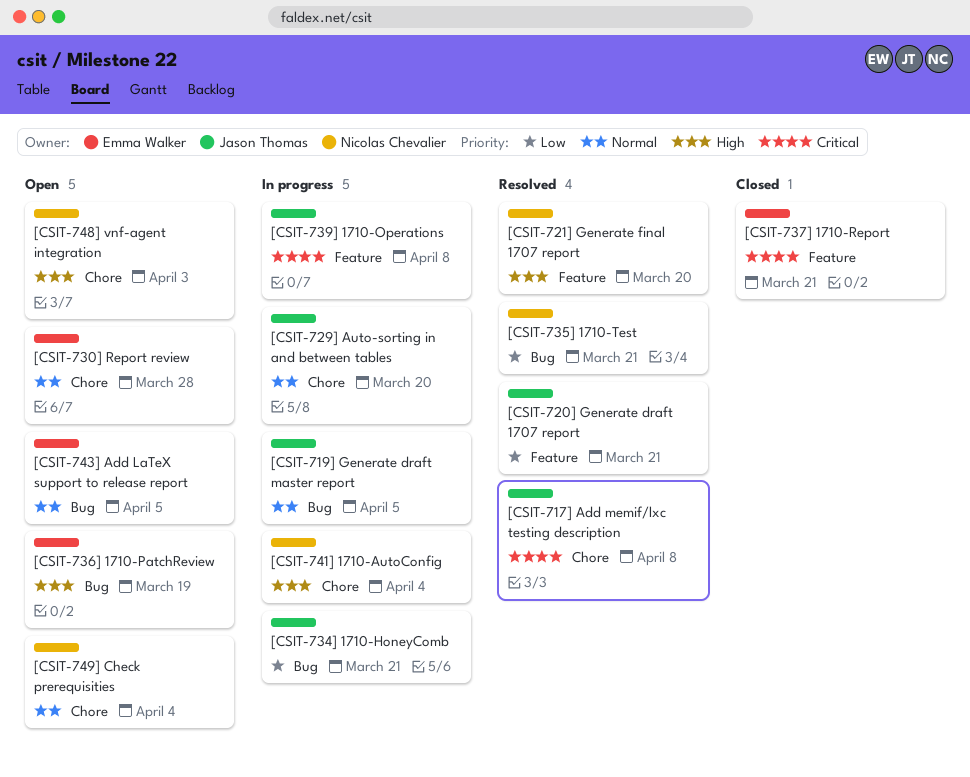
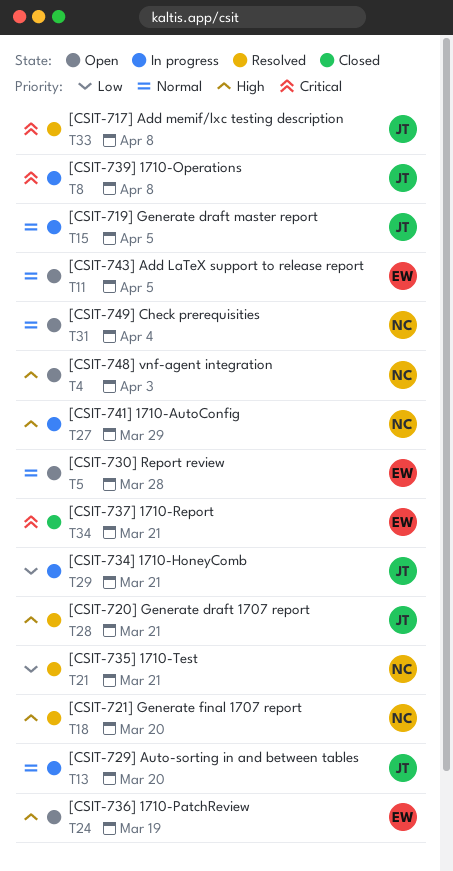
[CSIT-720] Generate draft 1707 report, priority: Low -> High
[CSIT-741] 1710-AutoConfig, due: Apr 4 -> Mar 29

